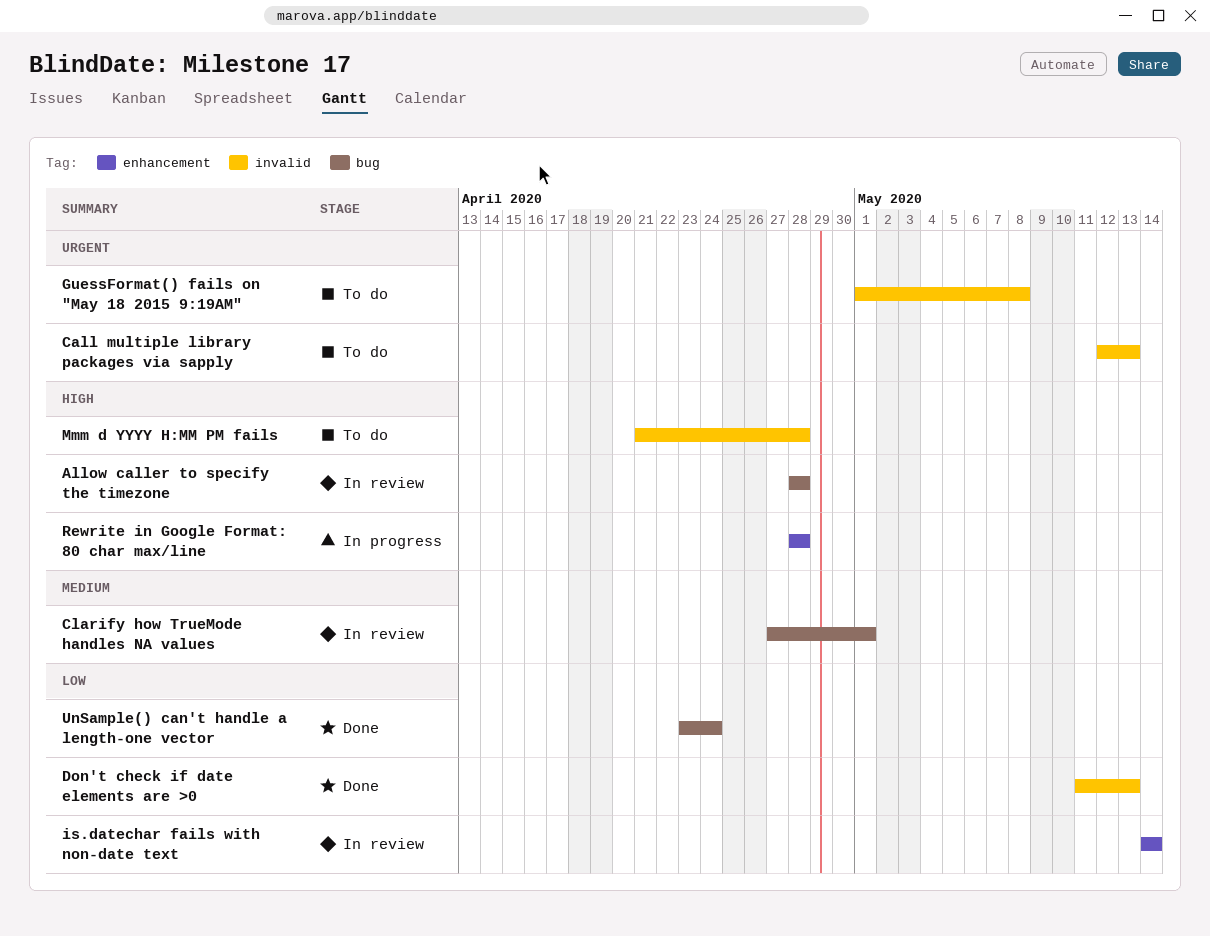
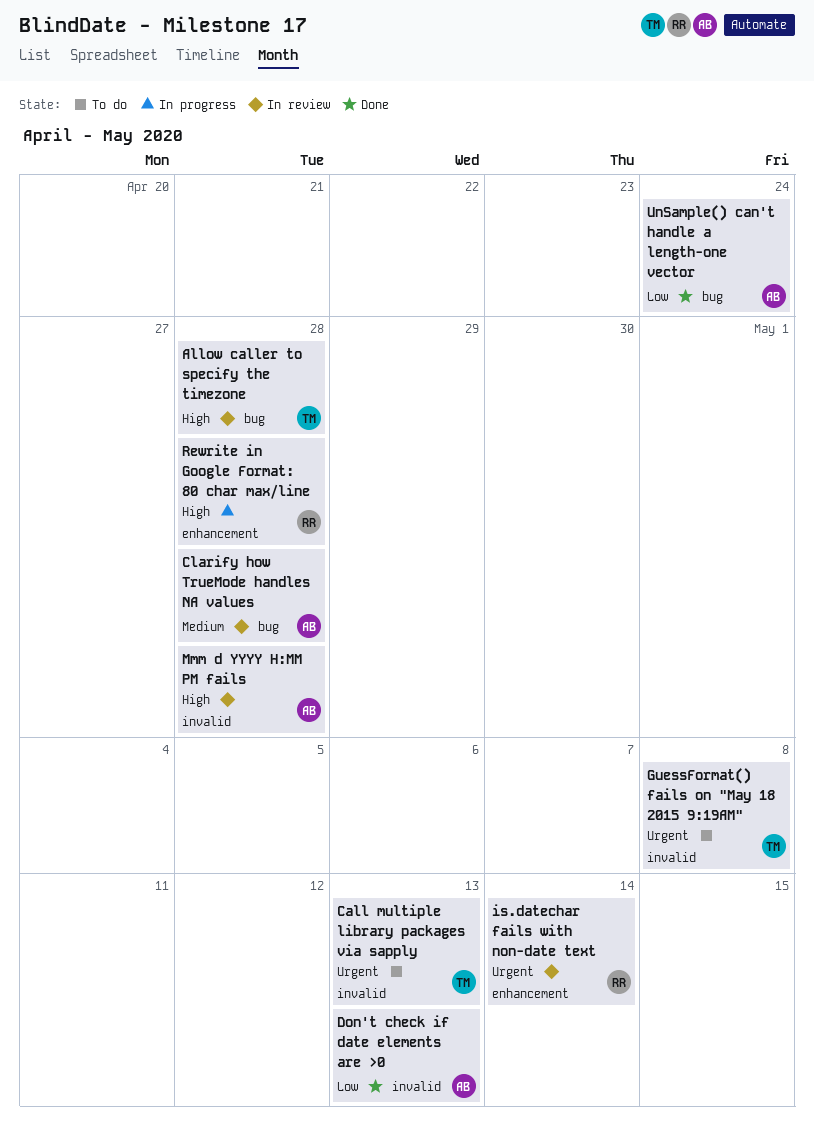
Clarify how TrueMode handles NA values, due: May 1 -> Apr 28
is.datechar fails with non-date text, priority: Low -> Urgent
Mmm d YYYY H:MM PM fails, status: To do -> In review

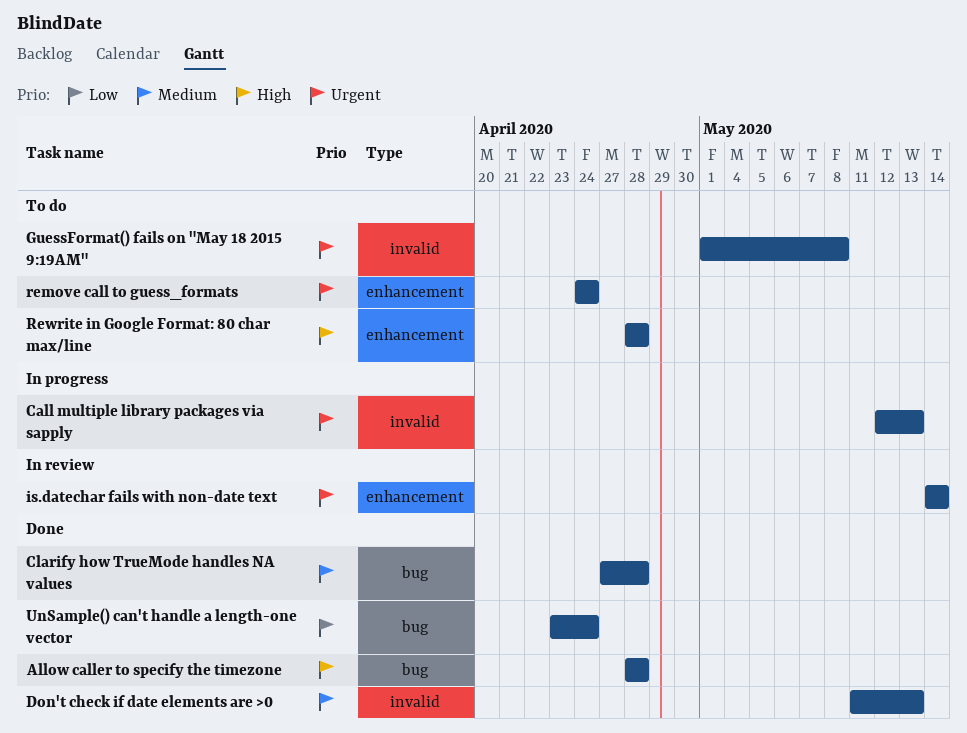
Allow caller to specify the timezone, status: In review -> Done
Call multiple library packages via sapply, status: To do -> In progress
Clarify how TrueMode handles NA values, status: In review -> Done
Don't check if date elements are >0, priority: Low -> Medium
Mmm d YYYY H:MM PM fails: present -> none
remove call to guess_formats: none -> present
Rewrite in Google Format: 80 char max/line, status: In progress -> To do

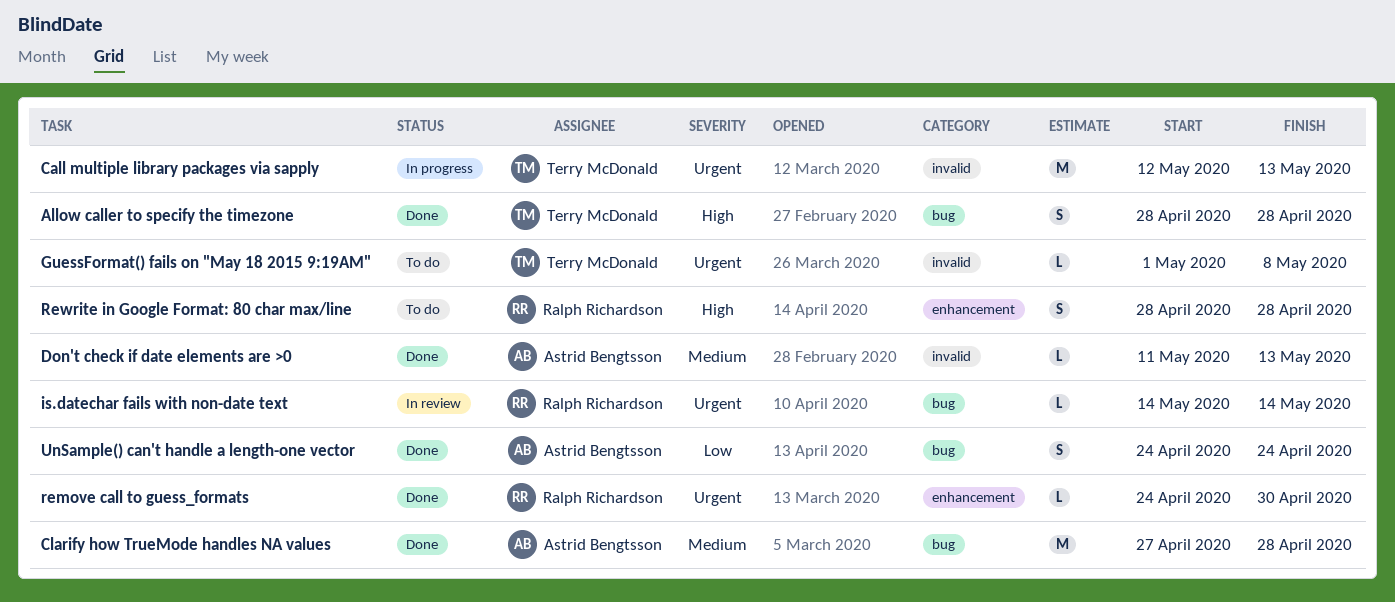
is.datechar fails with non-date text, label: enhancement -> bug
remove call to guess_formats, status: To do -> Done
remove call to guess_formats, due: Apr 24 -> Apr 30
UnSample() can't handle a length-one vector, start: Apr 23 -> Apr 24

